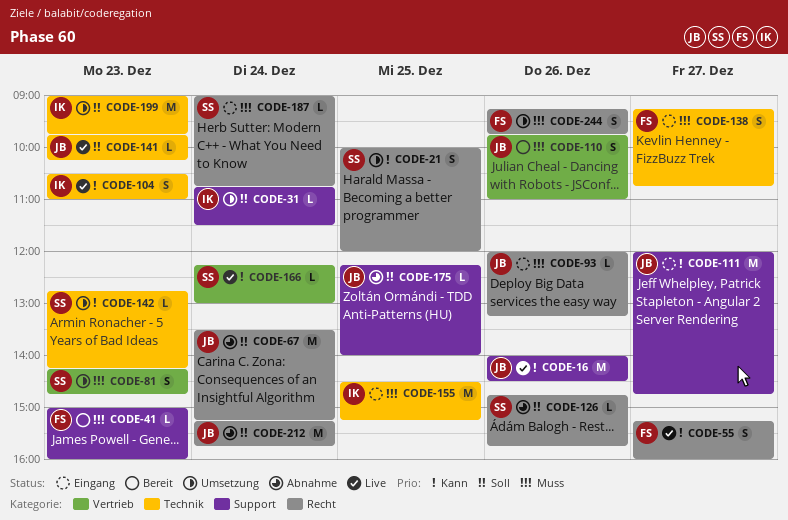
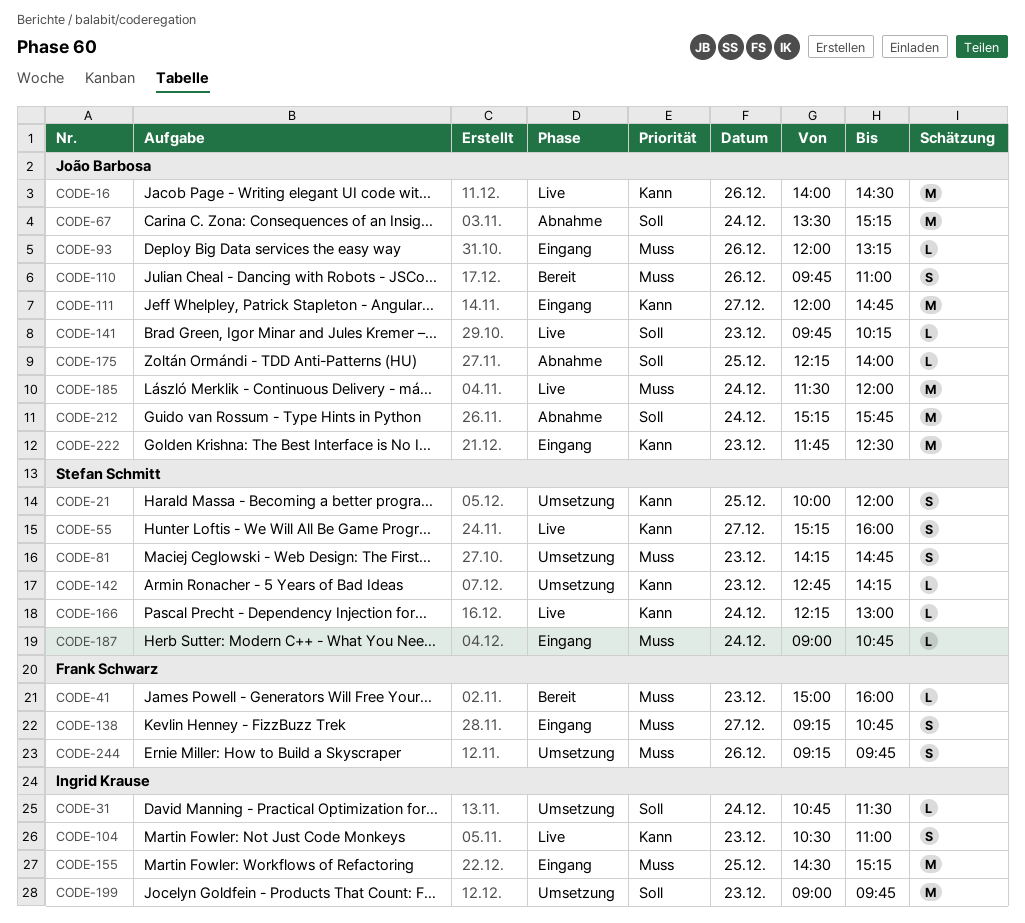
CODE-55, owner: Frank Schwarz -> Stefan Schmitt
CODE-126: present -> none
CODE-185: none -> present
CODE-222: none -> present

